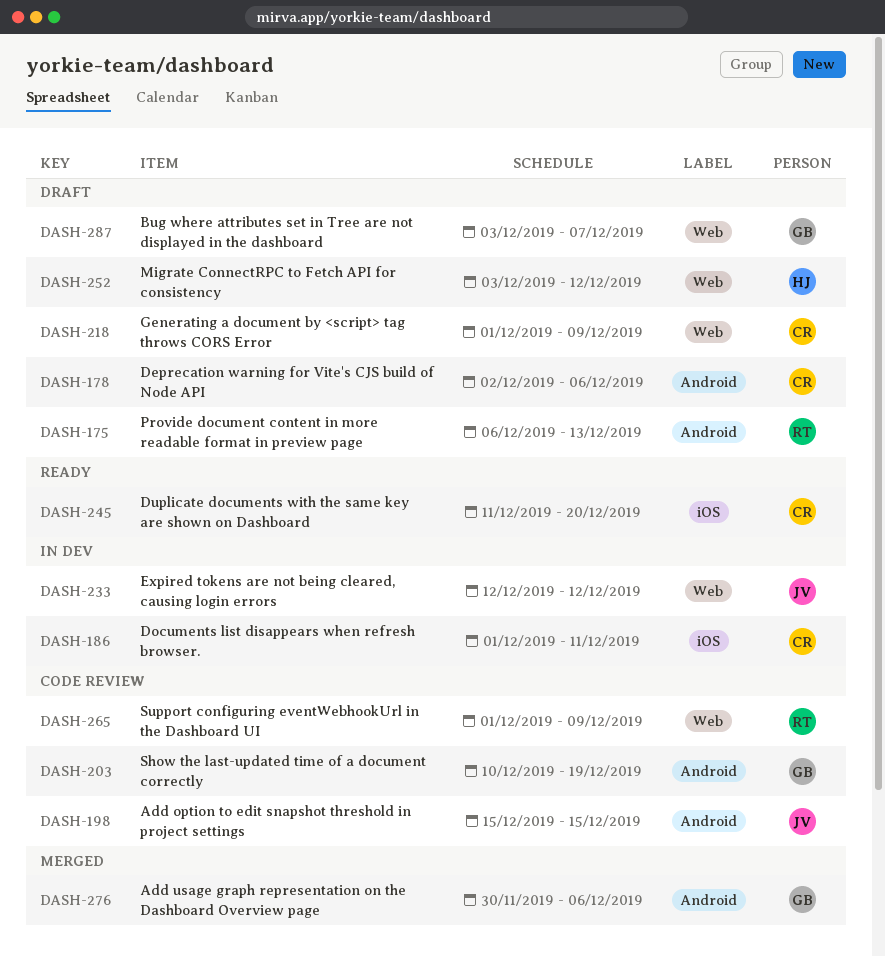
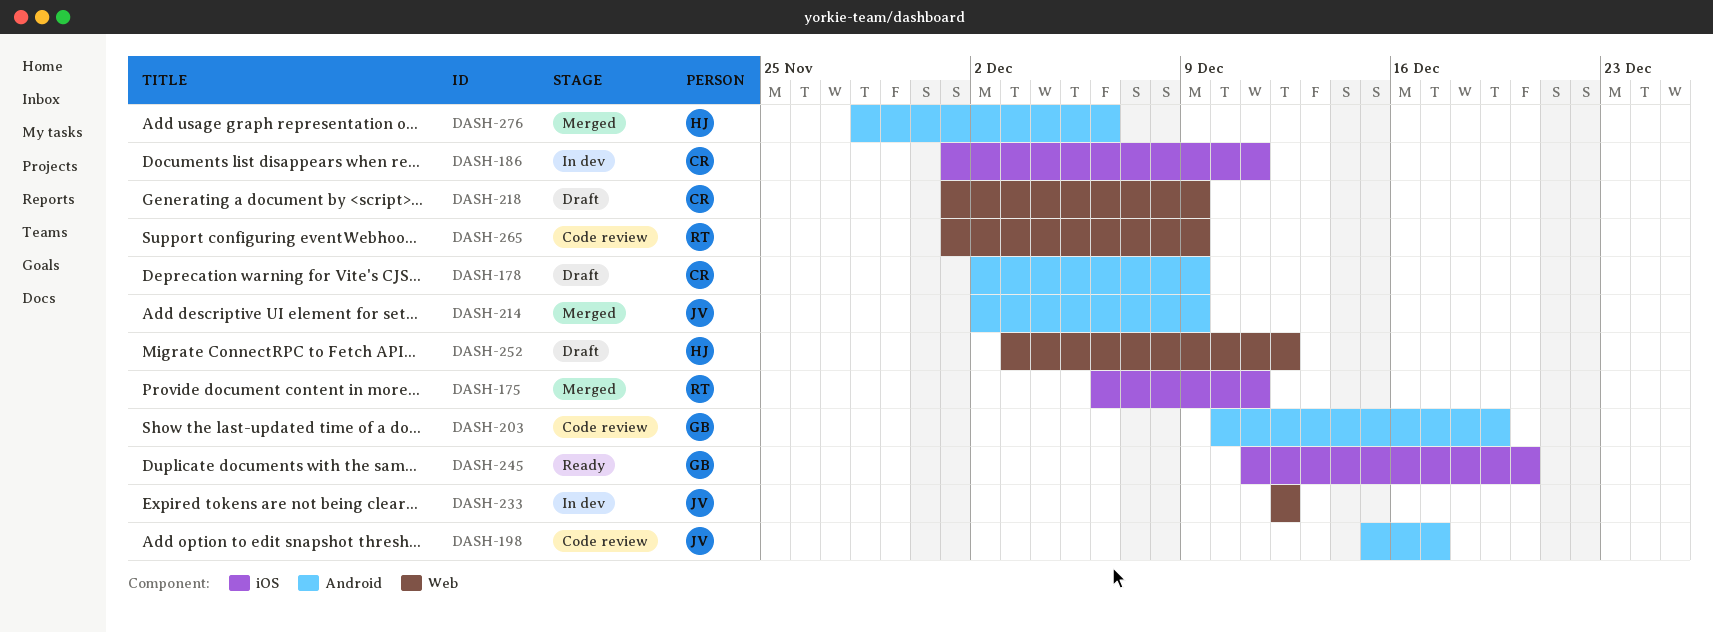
DASH-175, status: Draft -> Merged
DASH-175, label: Android -> iOS
DASH-175, due: Dec 13 -> Dec 11
DASH-178, due: Dec 6 -> Dec 9
DASH-198, due: Dec 15 -> Dec 17
DASH-214: none -> present
DASH-245, owner: CR -> GB
DASH-276, owner: GB -> HJ
DASH-276, start: Nov 30 -> Nov 28
DASH-287: present -> none

